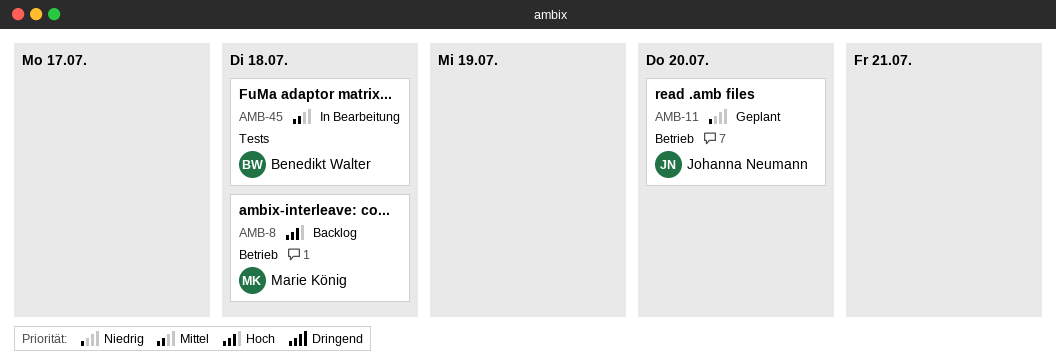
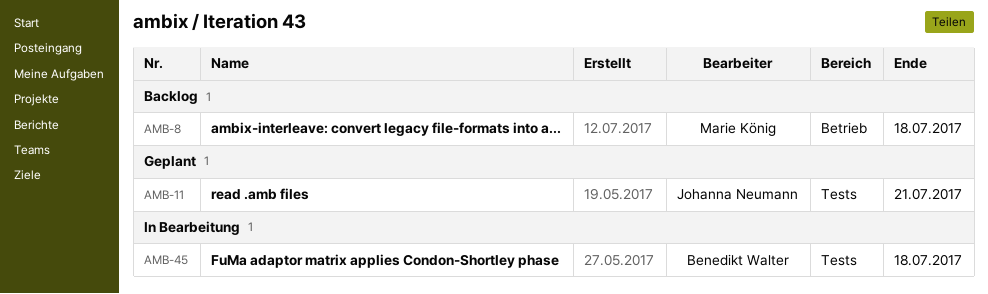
AMB-11, label: Betrieb -> Tests
AMB-11, due: Jul 20 -> Jul 21

